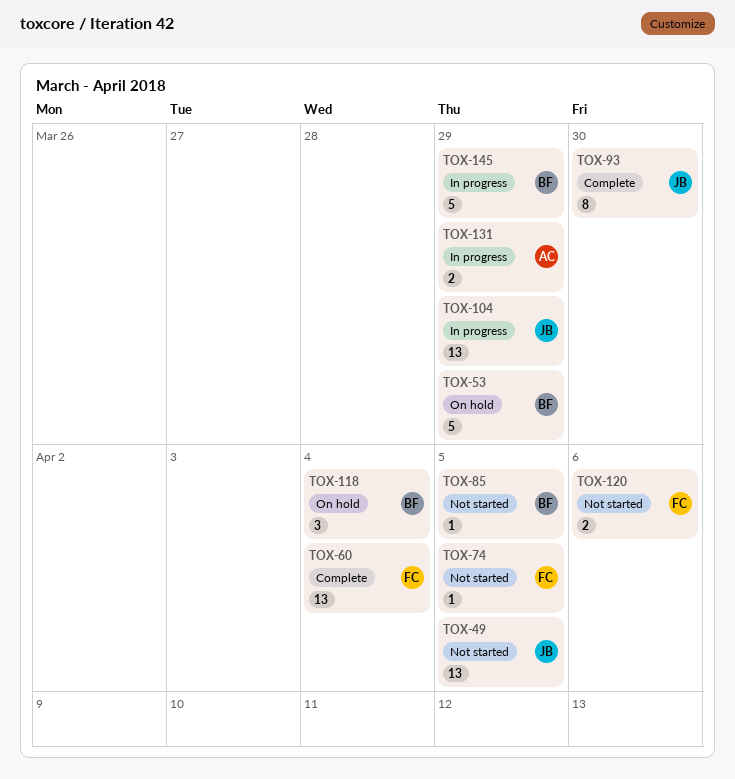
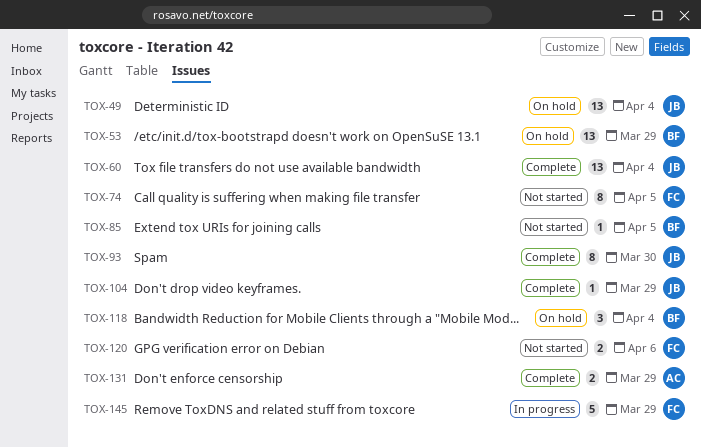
TOX-49, status: Not started -> On hold
TOX-49, due: Apr 5 -> Apr 4
TOX-53, estimate: 5 -> 13
TOX-60, owner: FC -> JB
TOX-74, estimate: 1 -> 8
TOX-104, status: In progress -> Complete
TOX-104, estimate: 13 -> 1
TOX-131, status: In progress -> Complete
TOX-145, owner: BF -> FC

